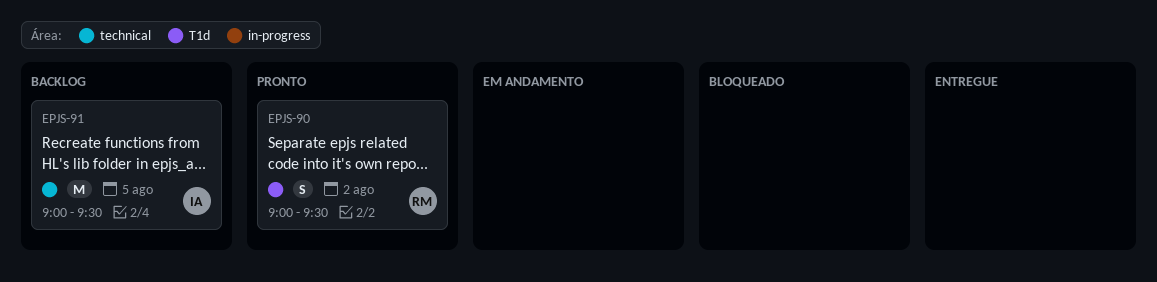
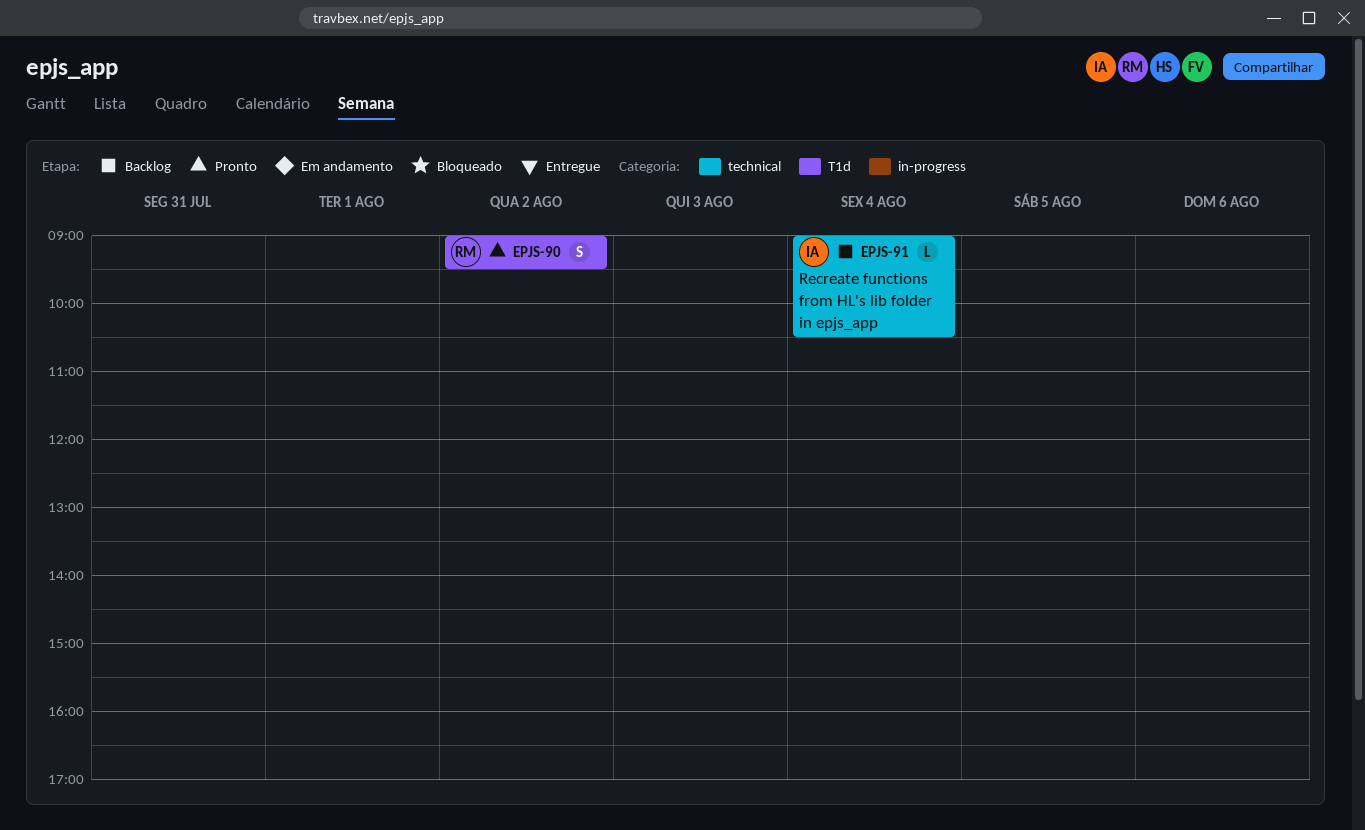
EPJS-91, estimate: M -> L
EPJS-91, day: Aug 5 -> Aug 4
EPJS-91, ends: 09:30 -> 10:30

